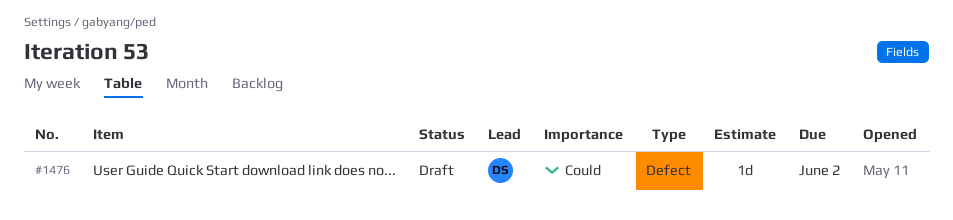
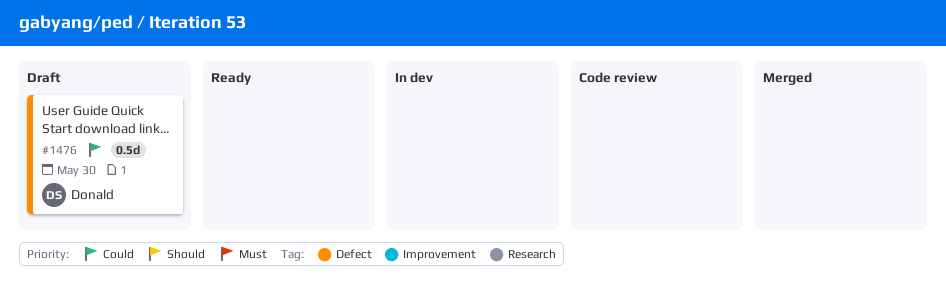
#1476, estimate: 1d -> 0.5d
#1476, due: Jun 2 -> May 30

